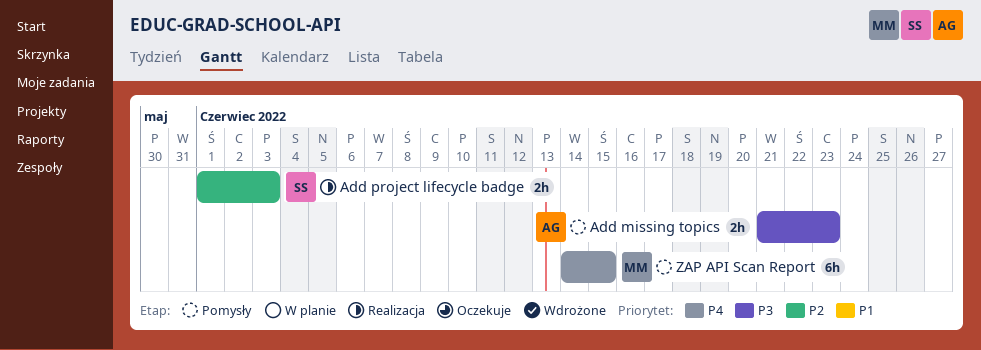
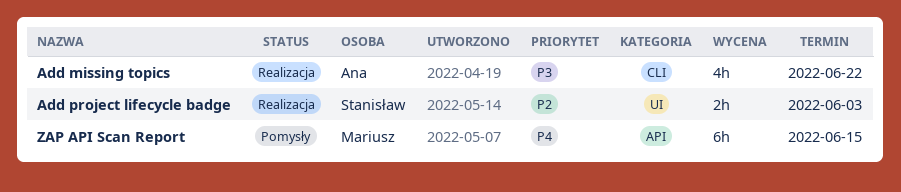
Add missing topics, status: Pomysły -> Realizacja
Add missing topics, estimate: 2h -> 4h
Add missing topics, due: Jun 23 -> Jun 22

